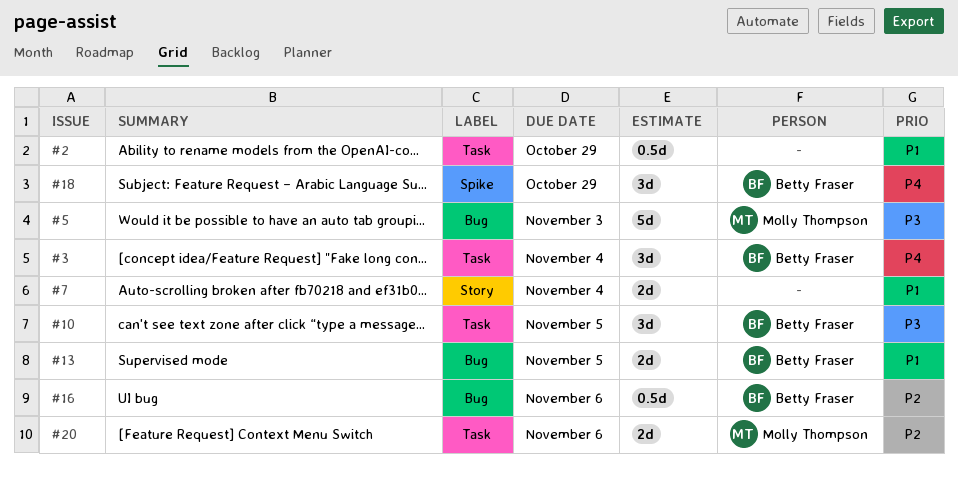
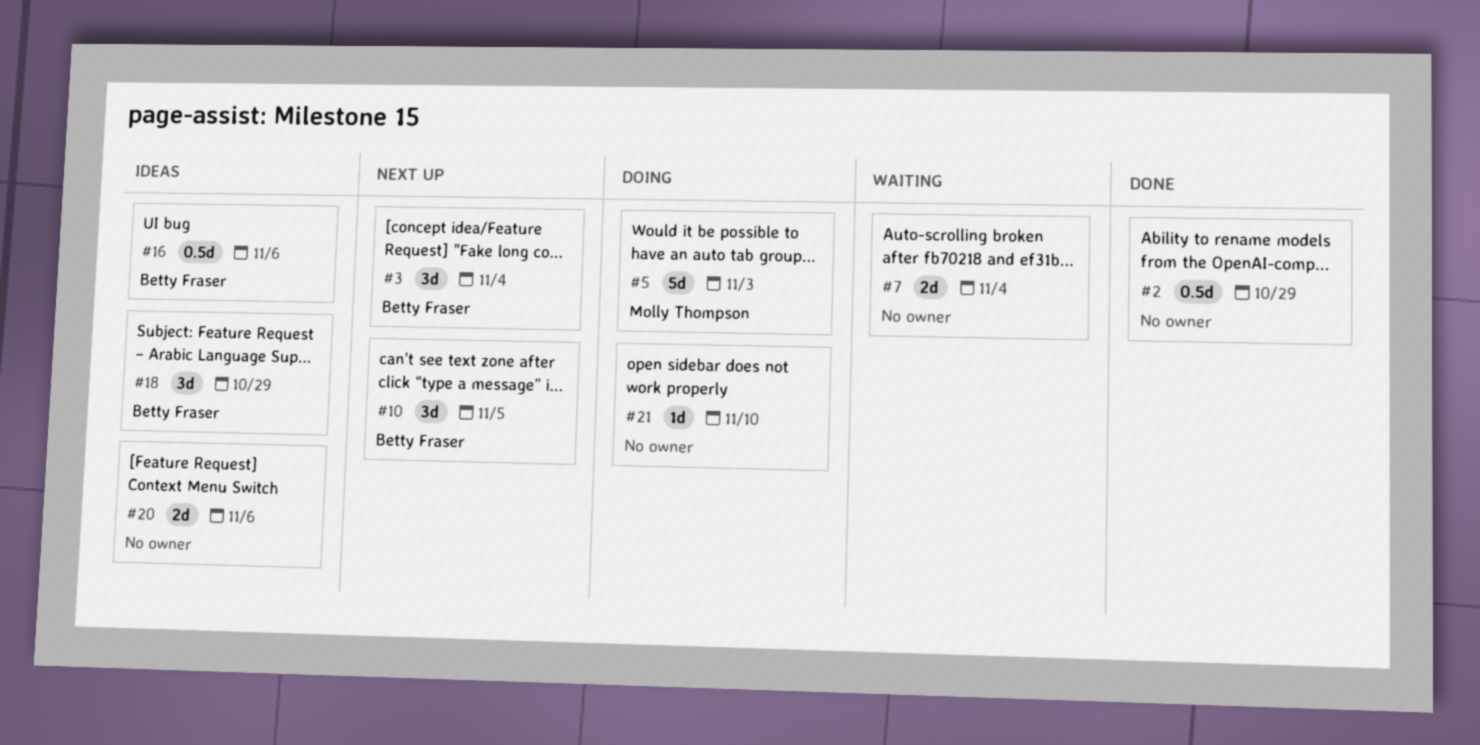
#13: present -> none
#20, owner: Molly Thompson -> none
#21: none -> present

